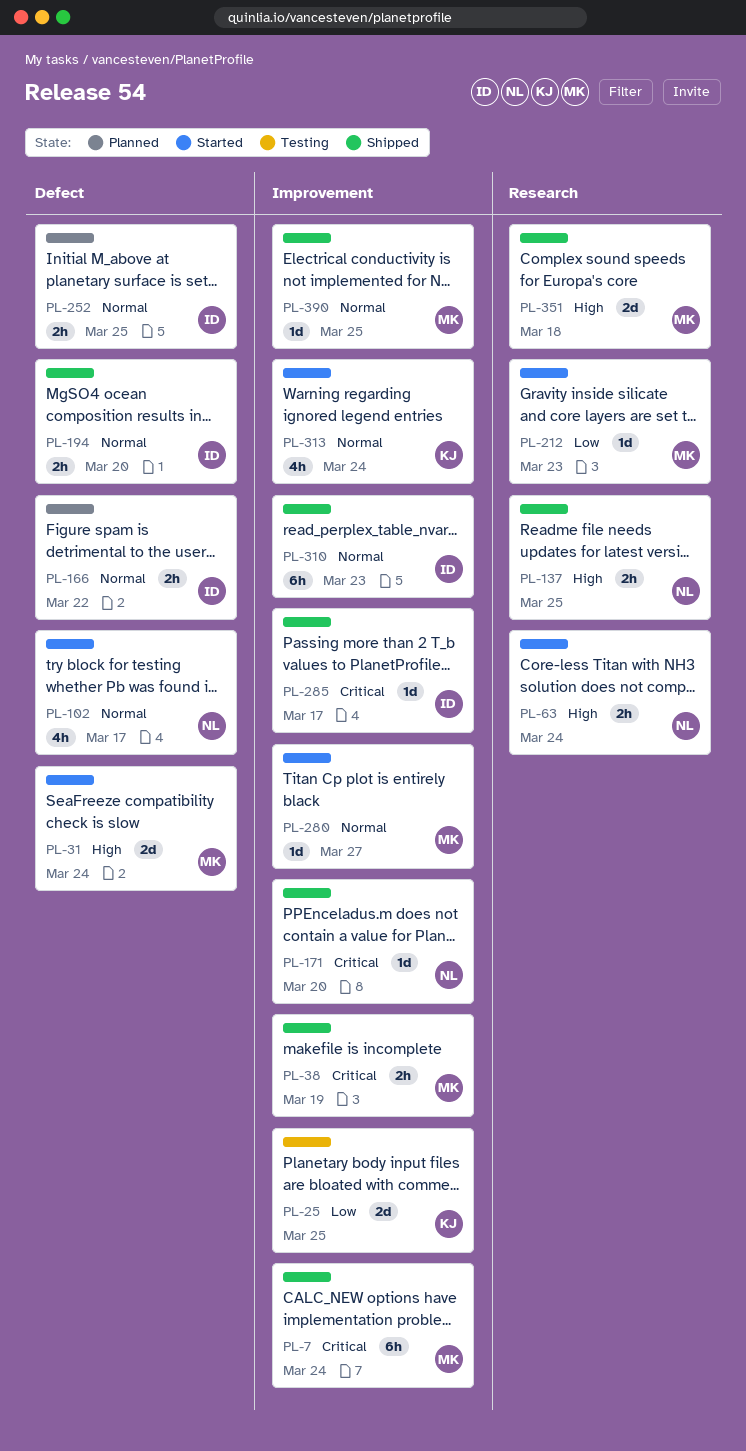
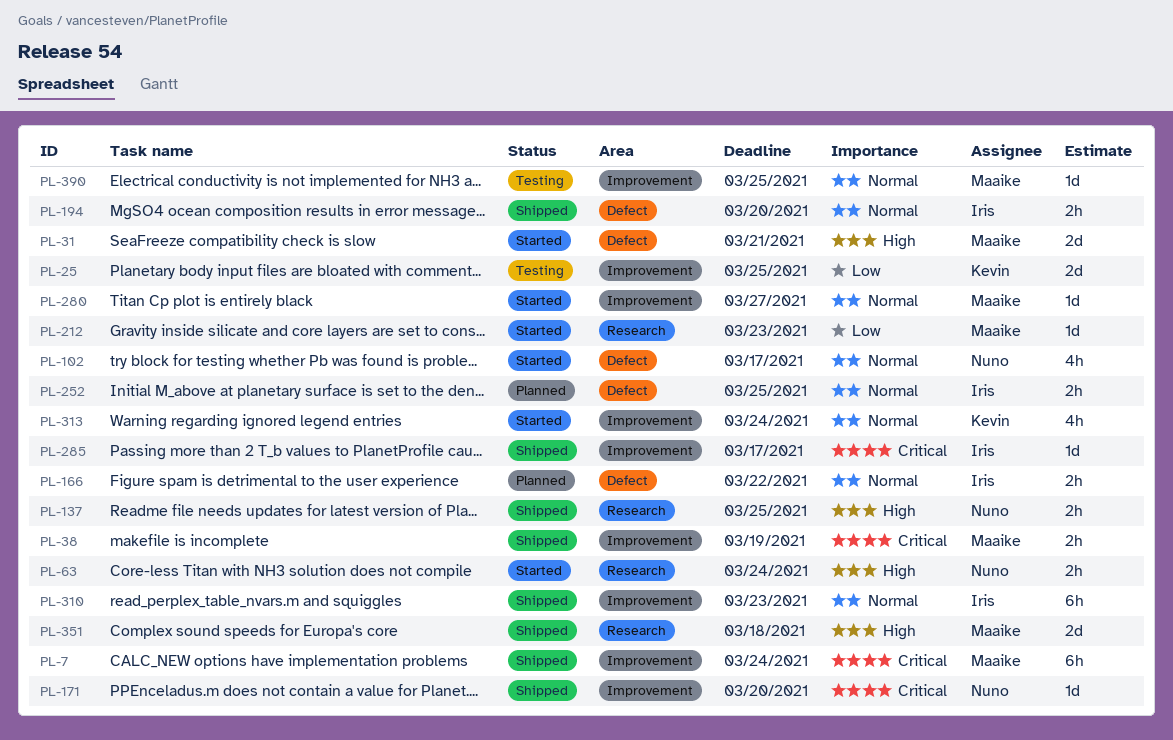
PL-31, due: Mar 24 -> Mar 21
PL-390, status: Shipped -> Testing

